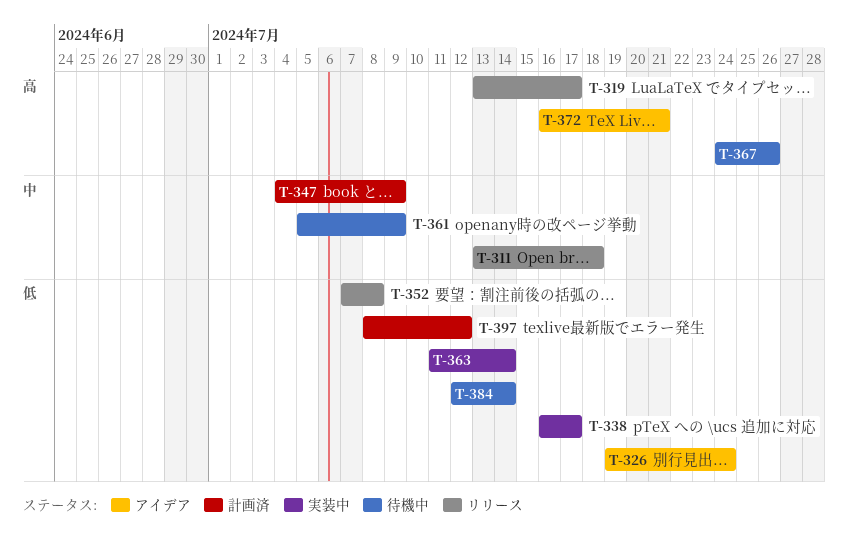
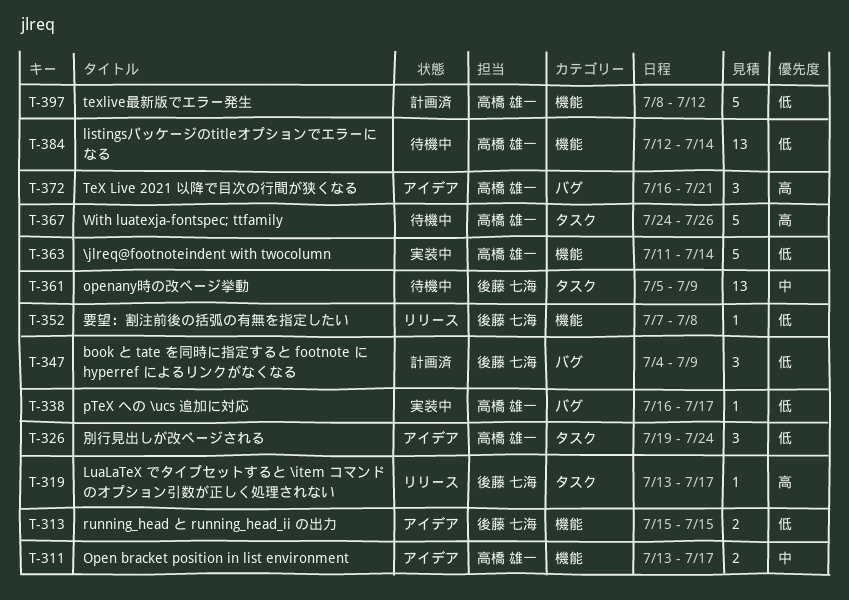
T-311, status: リリース -> アイデア
T-311, due: Jul 18 -> Jul 17
T-313: none -> present
T-347, priority: 中 -> 低

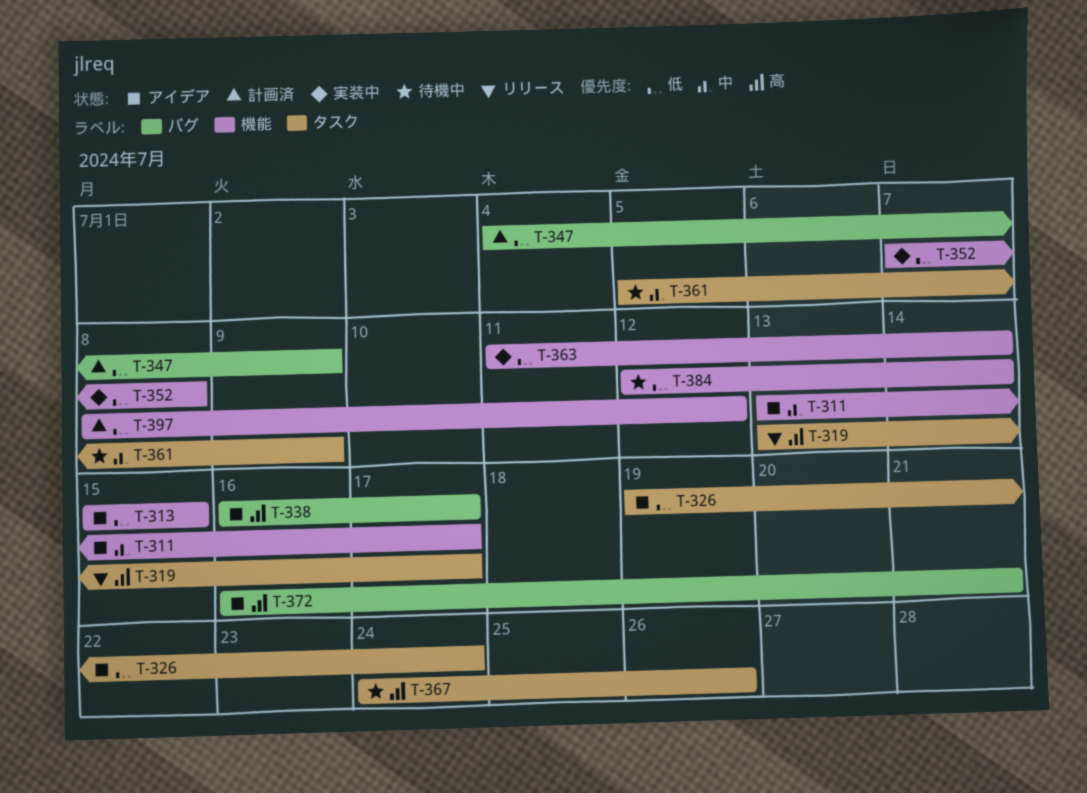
T-338, status: 実装中 -> アイデア
T-338, priority: 低 -> 高
T-352, status: リリース -> 実装中

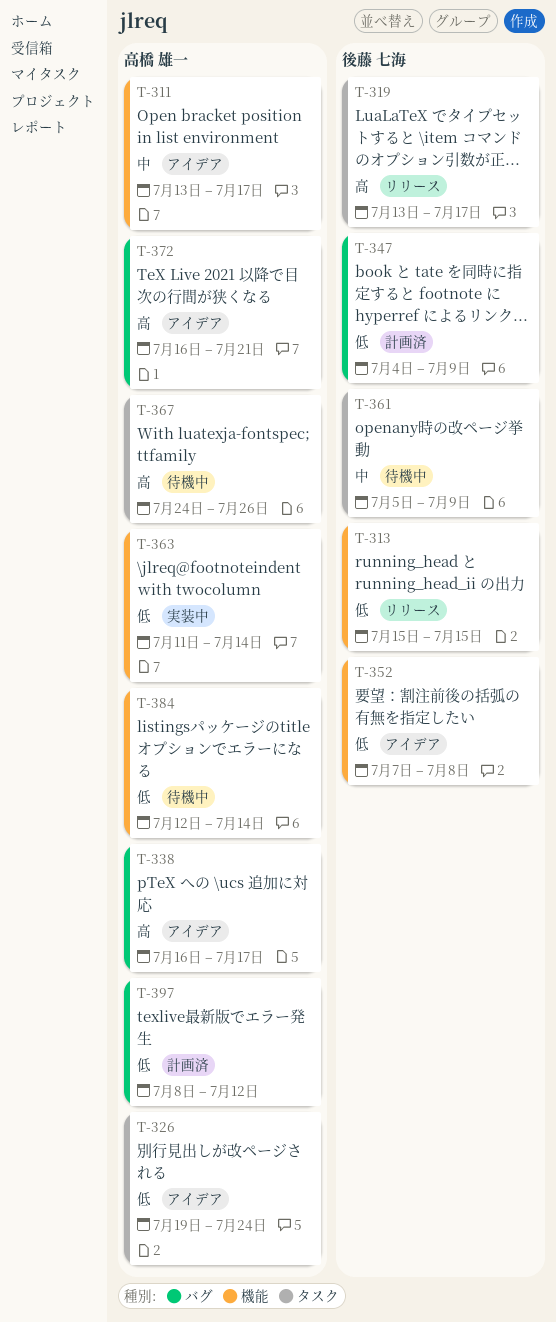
T-313, status: アイデア -> リリース
T-352, status: 実装中 -> アイデア
T-397, label: 機能 -> バグ

